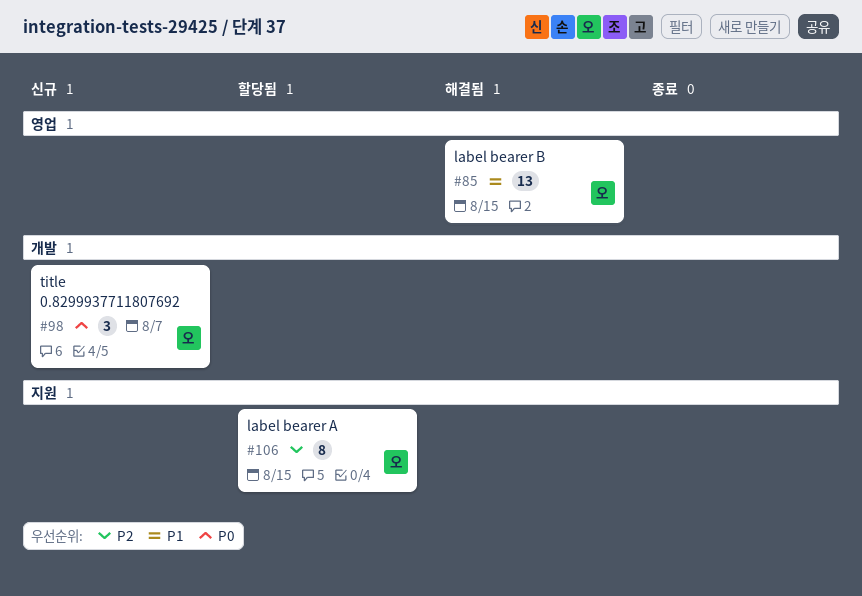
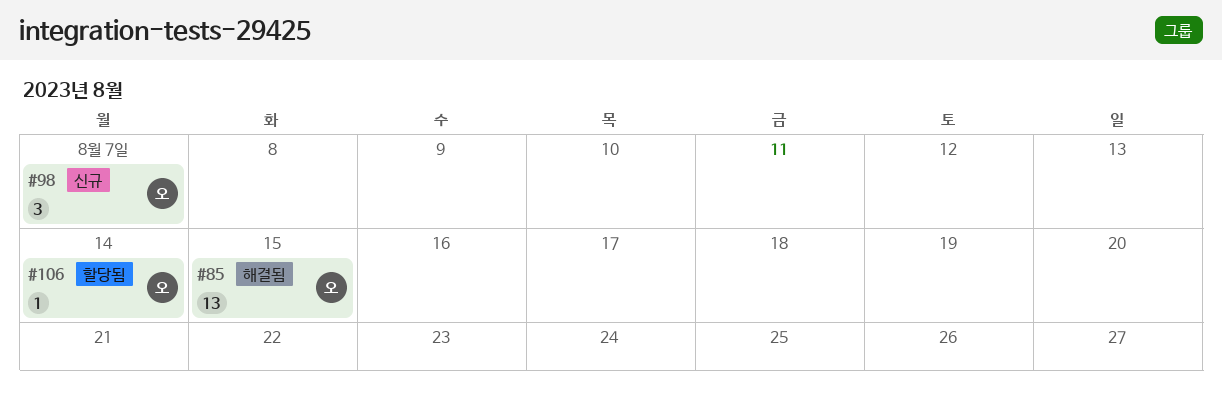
#106, estimate: 8 -> 1
#106, due: Aug 15 -> Aug 14

